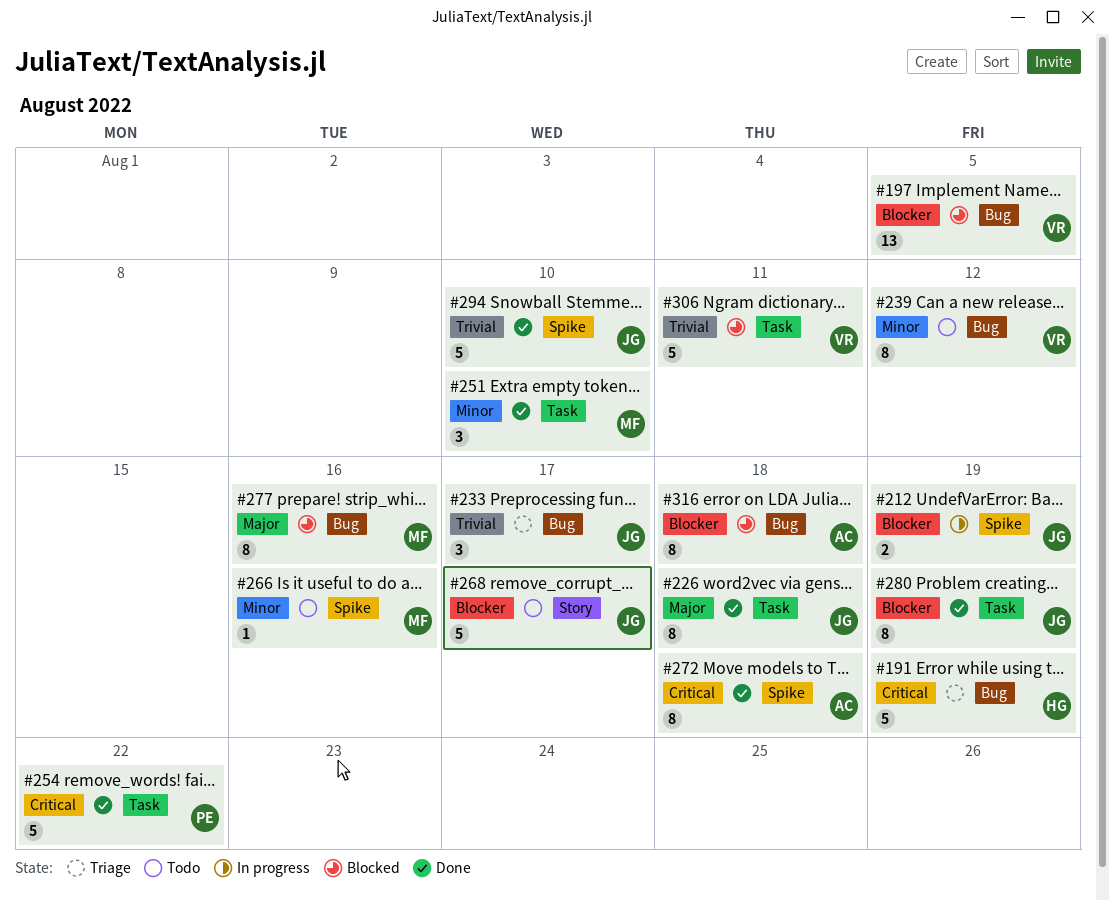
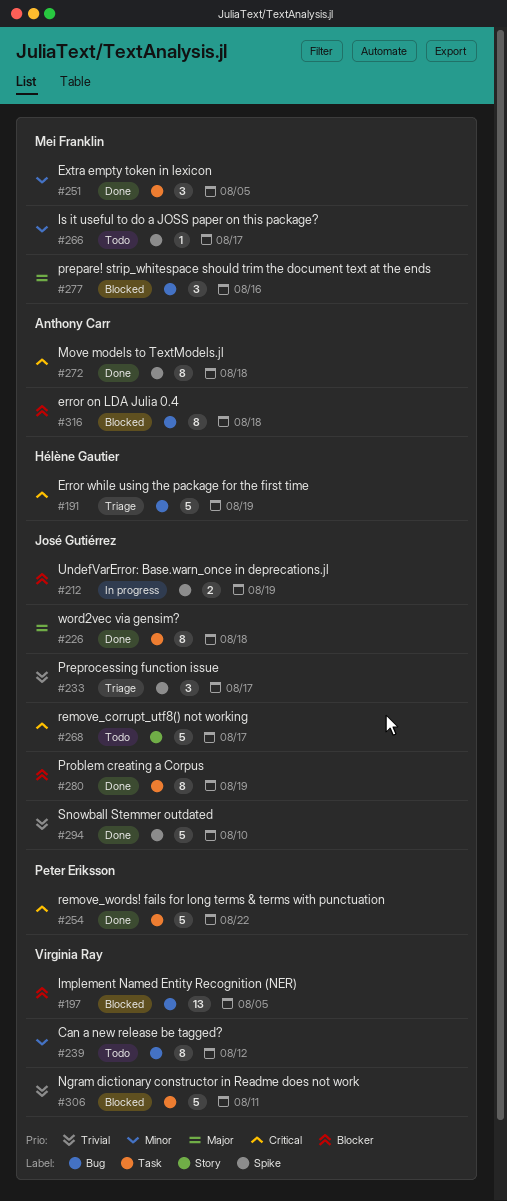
#233, label: Bug -> Spike
#251, due: Aug 10 -> Aug 5
#266, due: Aug 16 -> Aug 17
#268, priority: Blocker -> Critical
#277, estimate: 8 -> 3

